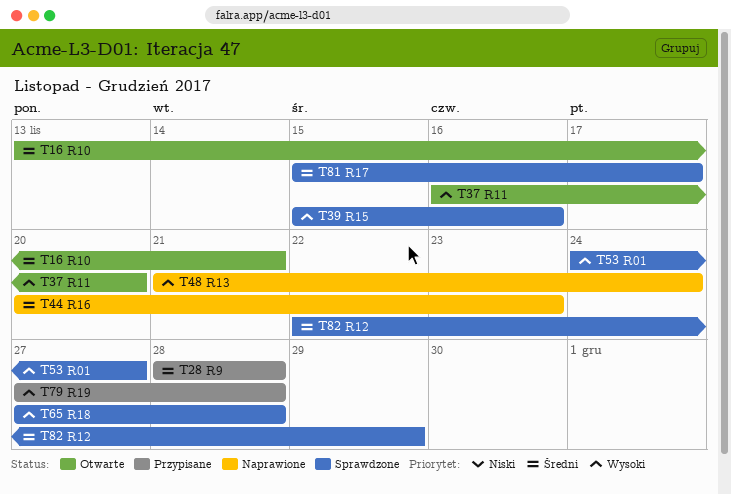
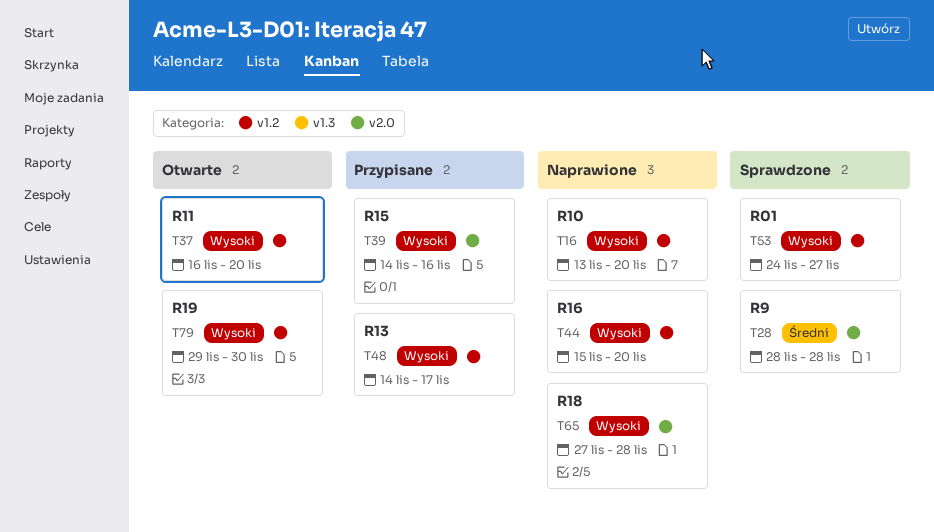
T16, status: Otwarte -> Naprawione
T16, priority: Średni -> Wysoki
T16, due: Nov 21 -> Nov 20
T28, status: Przypisane -> Sprawdzone
T39, status: Sprawdzone -> Przypisane
T39, start: Nov 15 -> Nov 14
T44, priority: Średni -> Wysoki
T44, start: Nov 20 -> Nov 15
T44, due: Nov 23 -> Nov 20
T48, status: Naprawione -> Przypisane
T48, start: Nov 21 -> Nov 14
T48, due: Nov 24 -> Nov 17
T65, status: Sprawdzone -> Naprawione
T79, status: Przypisane -> Otwarte
T79, start: Nov 27 -> Nov 29
T79, due: Nov 28 -> Nov 30
T81: present -> none
T82: present -> none

